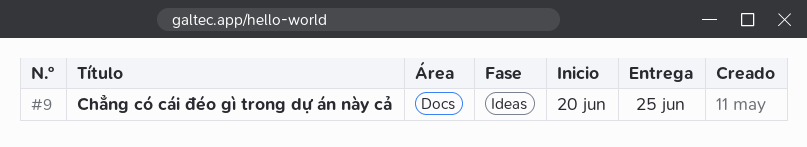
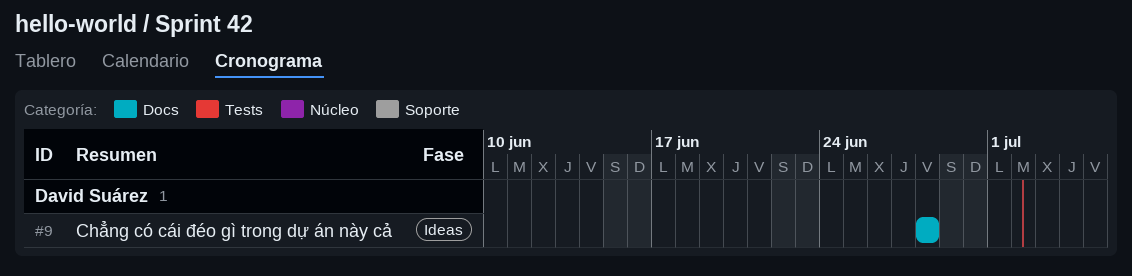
#9, start: Jun 20 -> Jun 28
#9, due: Jun 25 -> Jun 28

